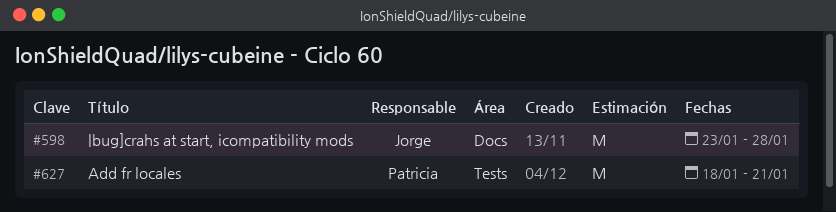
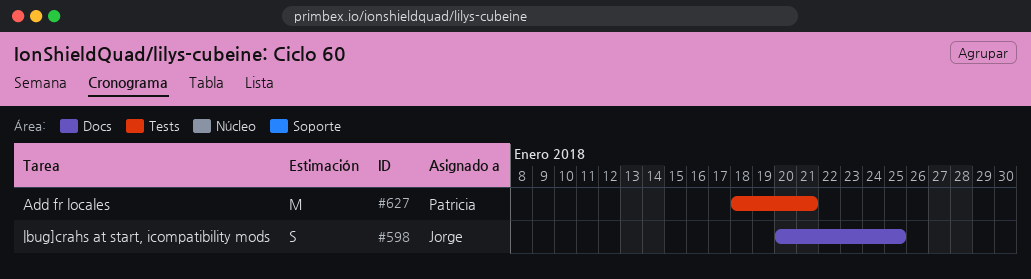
#598, estimate: M -> S
#598, start: Jan 23 -> Jan 20
#598, due: Jan 28 -> Jan 25

